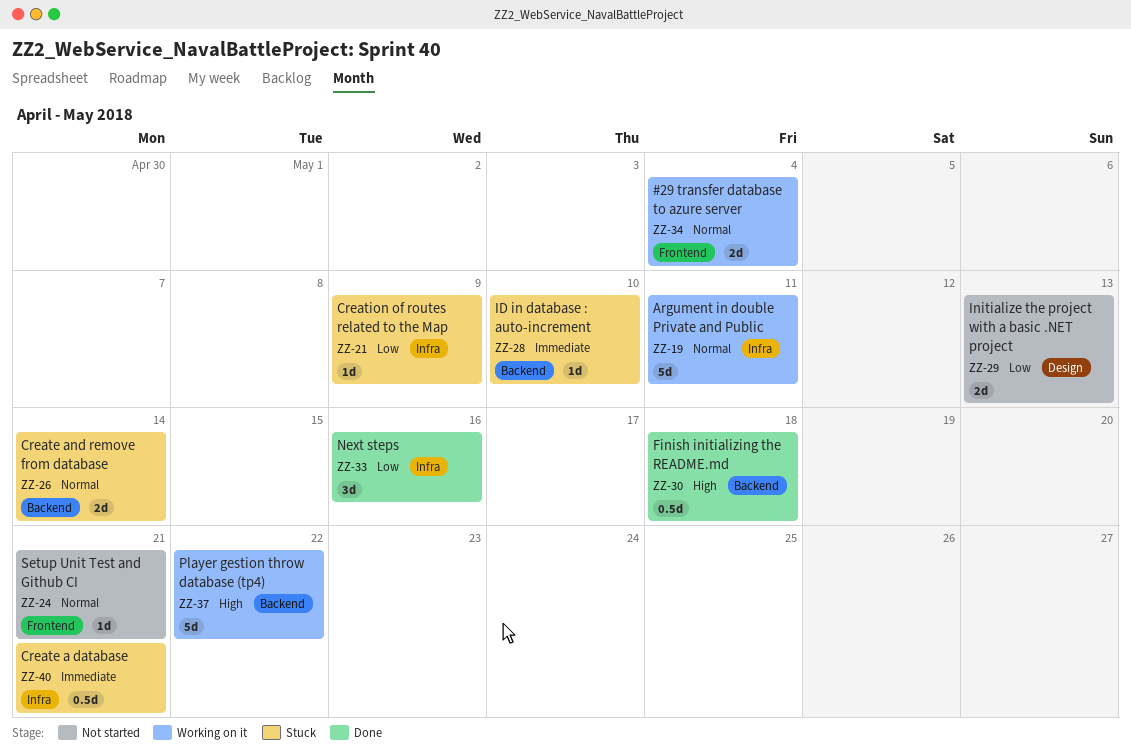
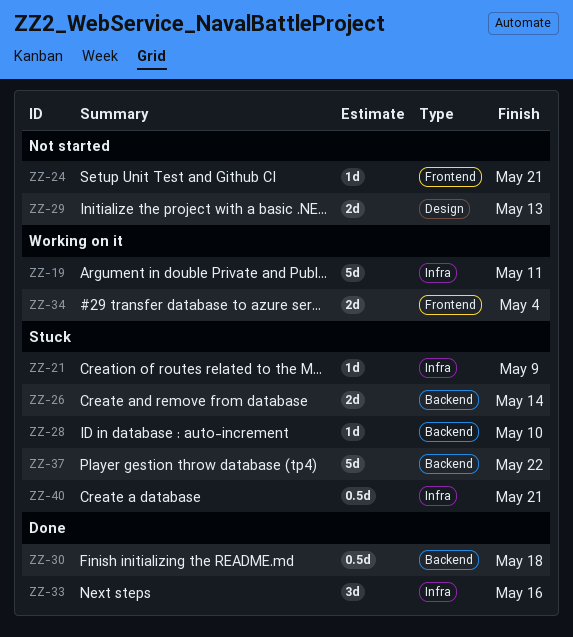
ZZ-37, status: Working on it -> Stuck

